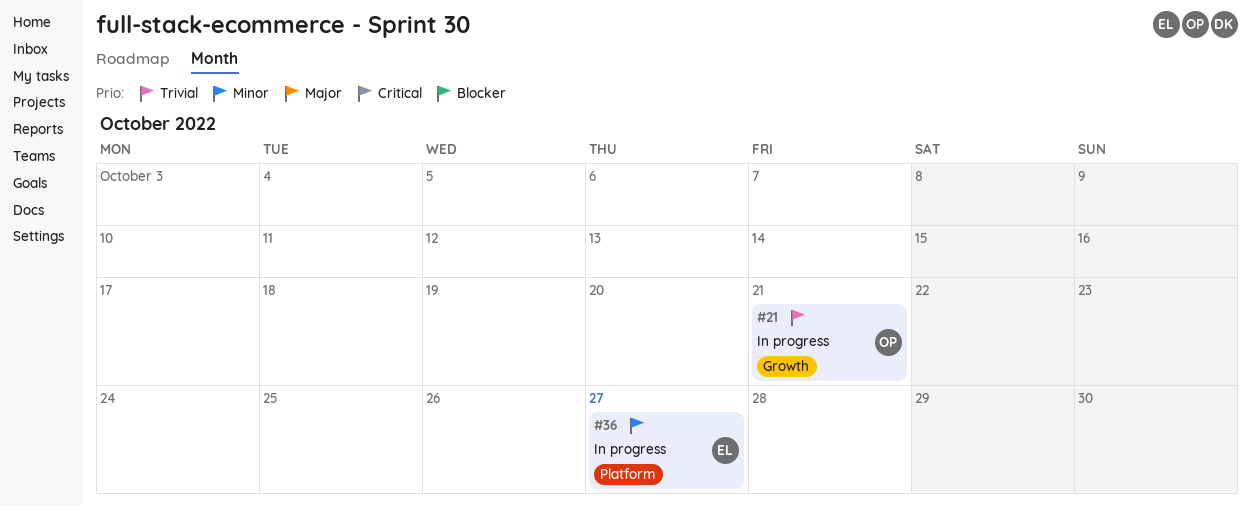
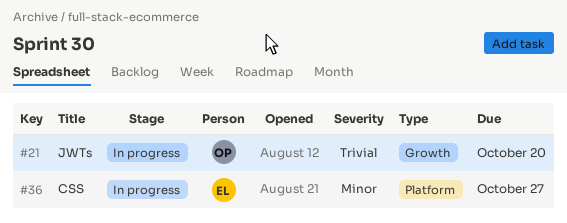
#21, due: Oct 21 -> Oct 20

